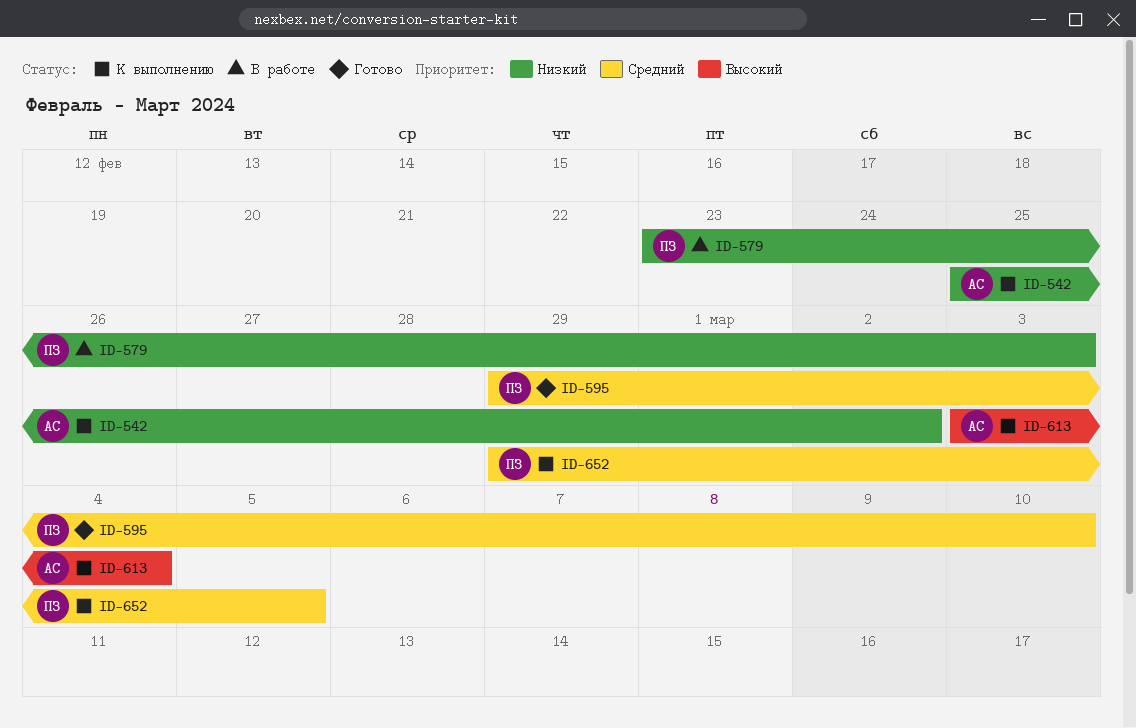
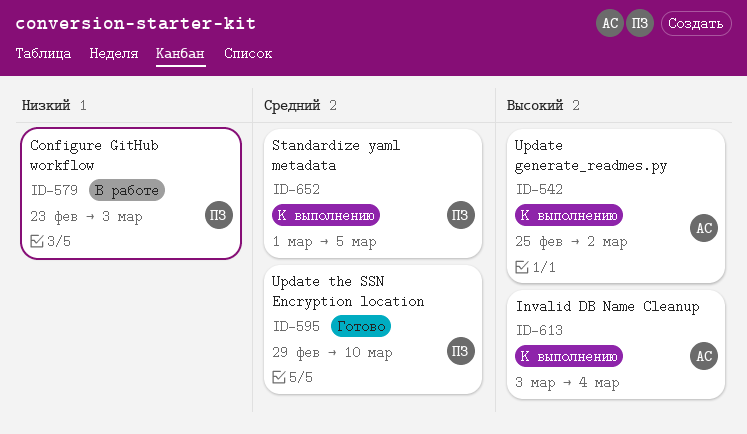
ID-542, priority: Низкий -> Высокий
ID-652, start: Feb 29 -> Mar 1

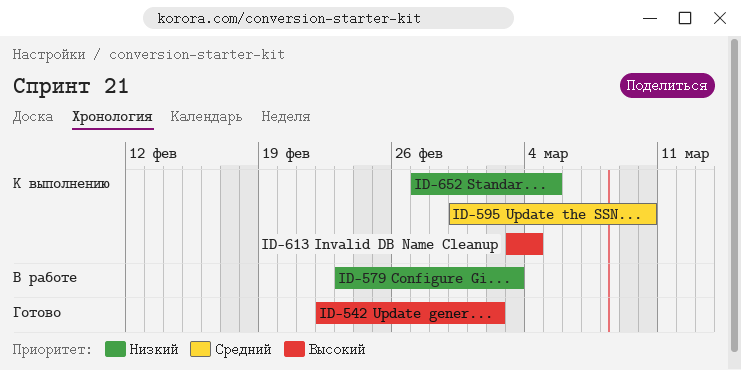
ID-542, status: К выполнению -> Готово
ID-542, start: Feb 25 -> Feb 22
ID-595, status: Готово -> К выполнению
ID-652, priority: Средний -> Низкий
ID-652, start: Mar 1 -> Feb 27

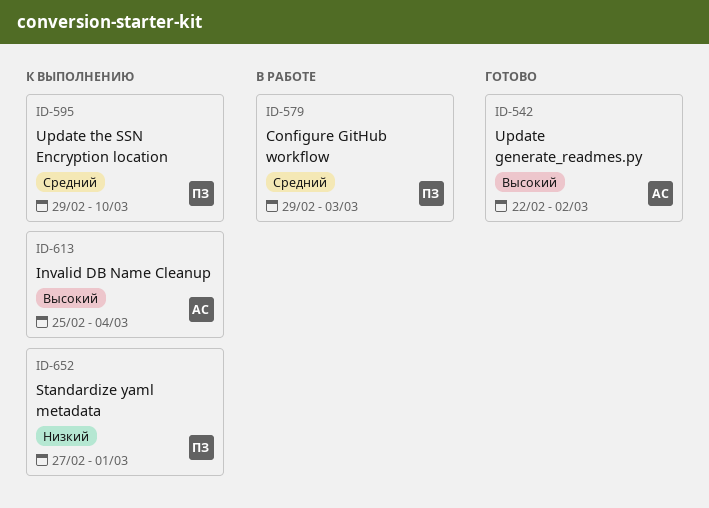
ID-579, priority: Низкий -> Средний
ID-579, start: Feb 23 -> Feb 29
ID-613, start: Mar 3 -> Feb 25
ID-652, due: Mar 5 -> Mar 1

